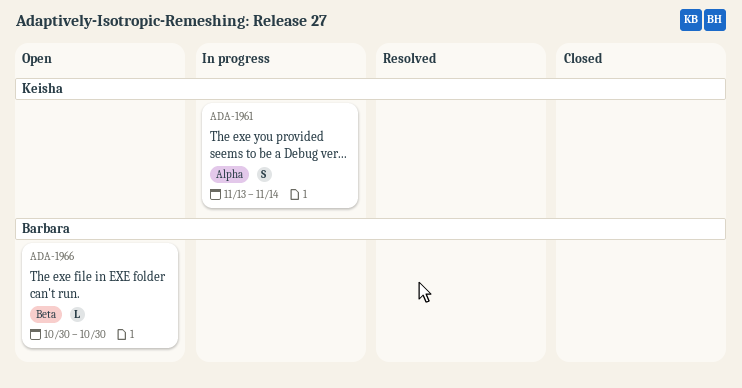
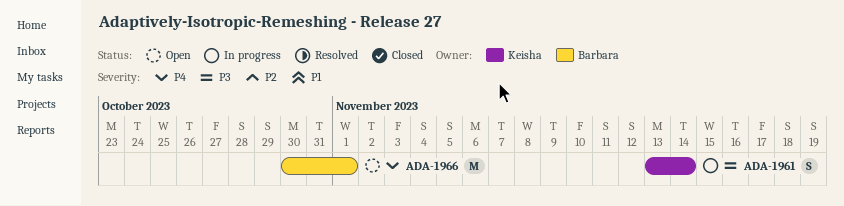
ADA-1966, estimate: L -> M
ADA-1966, due: Oct 30 -> Nov 1

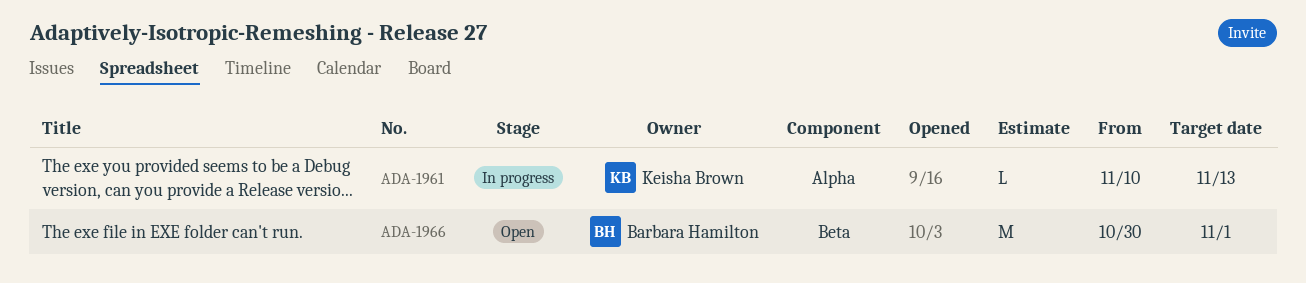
ADA-1961, estimate: S -> L
ADA-1961, start: Nov 13 -> Nov 10
ADA-1961, due: Nov 14 -> Nov 13

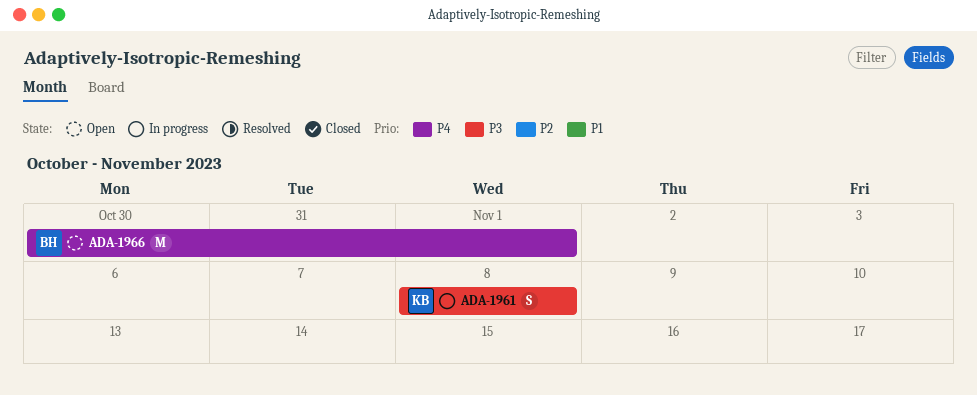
ADA-1961, estimate: L -> S
ADA-1961, start: Nov 10 -> Nov 8
ADA-1961, due: Nov 13 -> Nov 8

